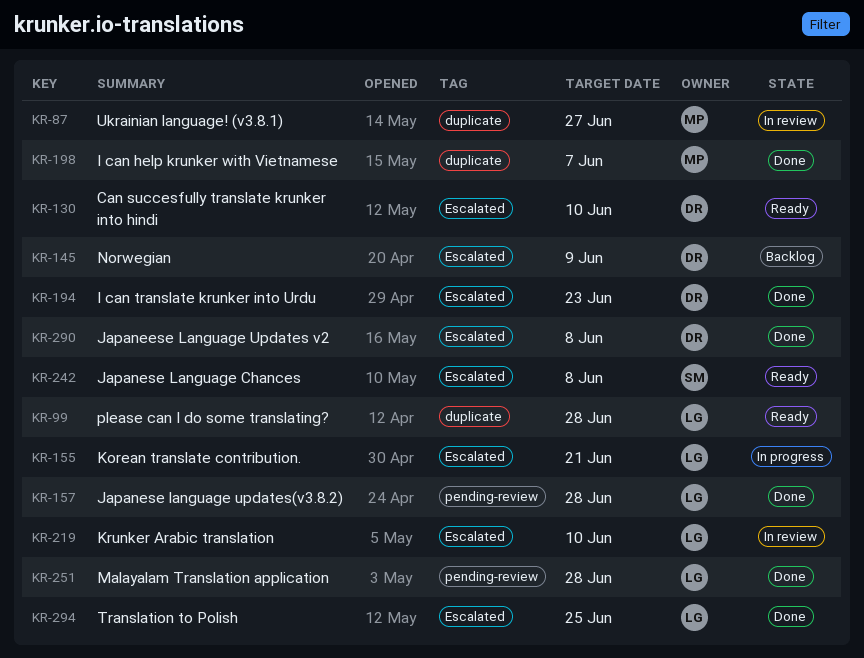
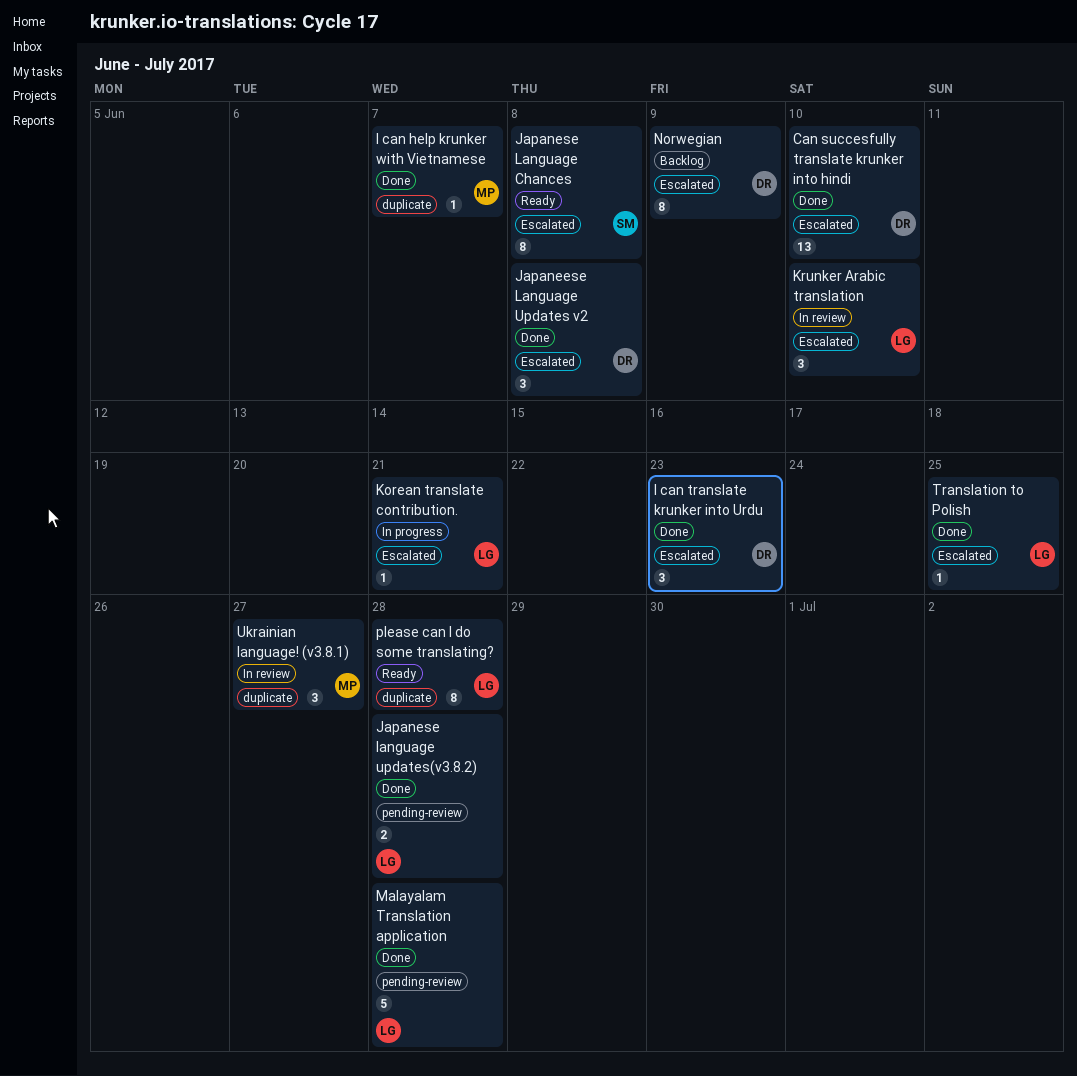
Can succesfully translate krunker into hindi, status: Ready -> Done

